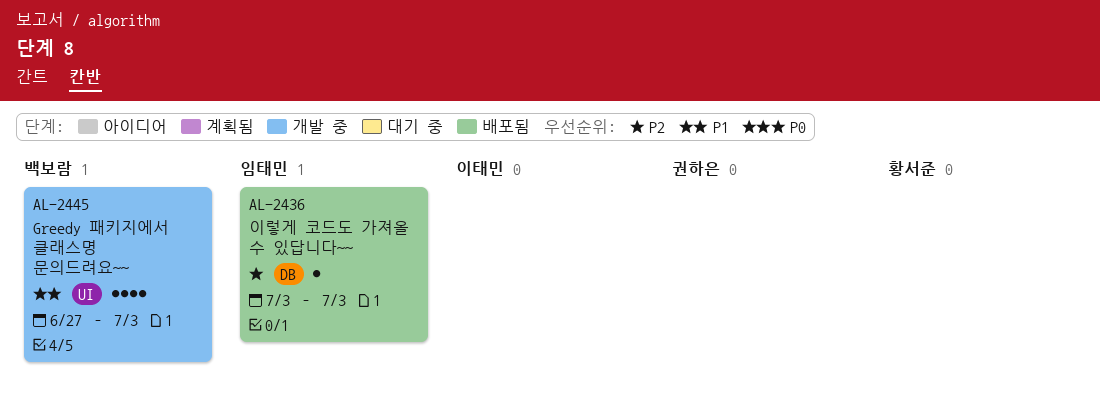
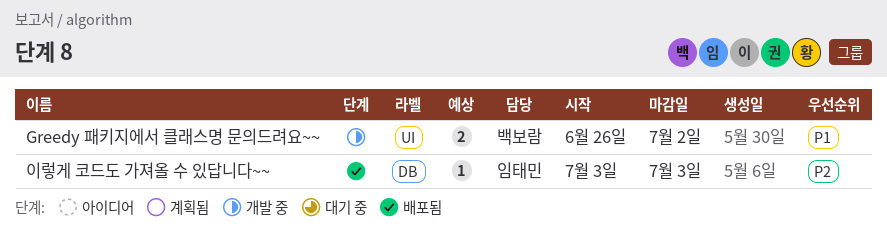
Greedy 패키지에서 클래스명 문의드려요~~, estimate: 4 -> 2
Greedy 패키지에서 클래스명 문의드려요~~, start: Jun 27 -> Jun 26
Greedy 패키지에서 클래스명 문의드려요~~, due: Jul 3 -> Jul 2

